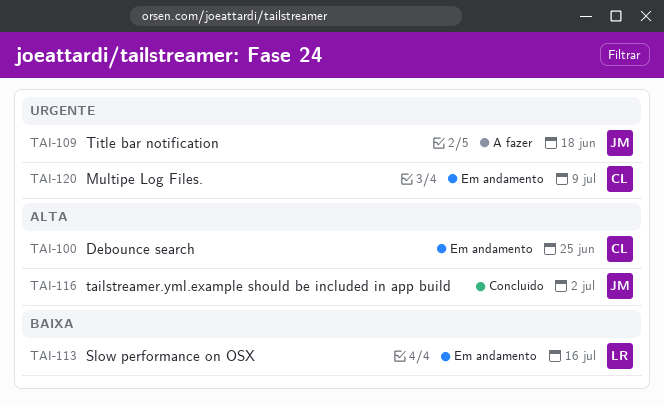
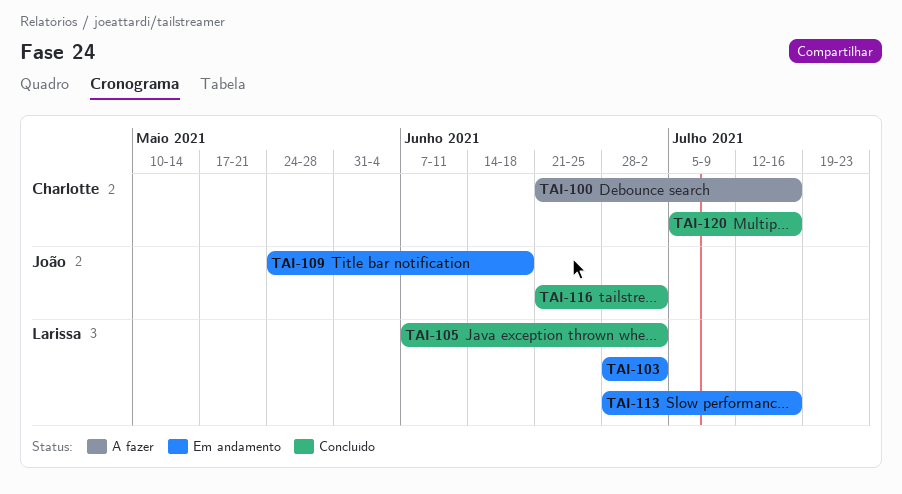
TAI-100, status: Em andamento -> A fazer
TAI-100, due: Jun 25 -> Jul 16
TAI-103: none -> present
TAI-105: none -> present
TAI-109, status: A fazer -> Em andamento
TAI-120, status: Em andamento -> Concluído
TAI-120, due: Jul 9 -> Jul 16

